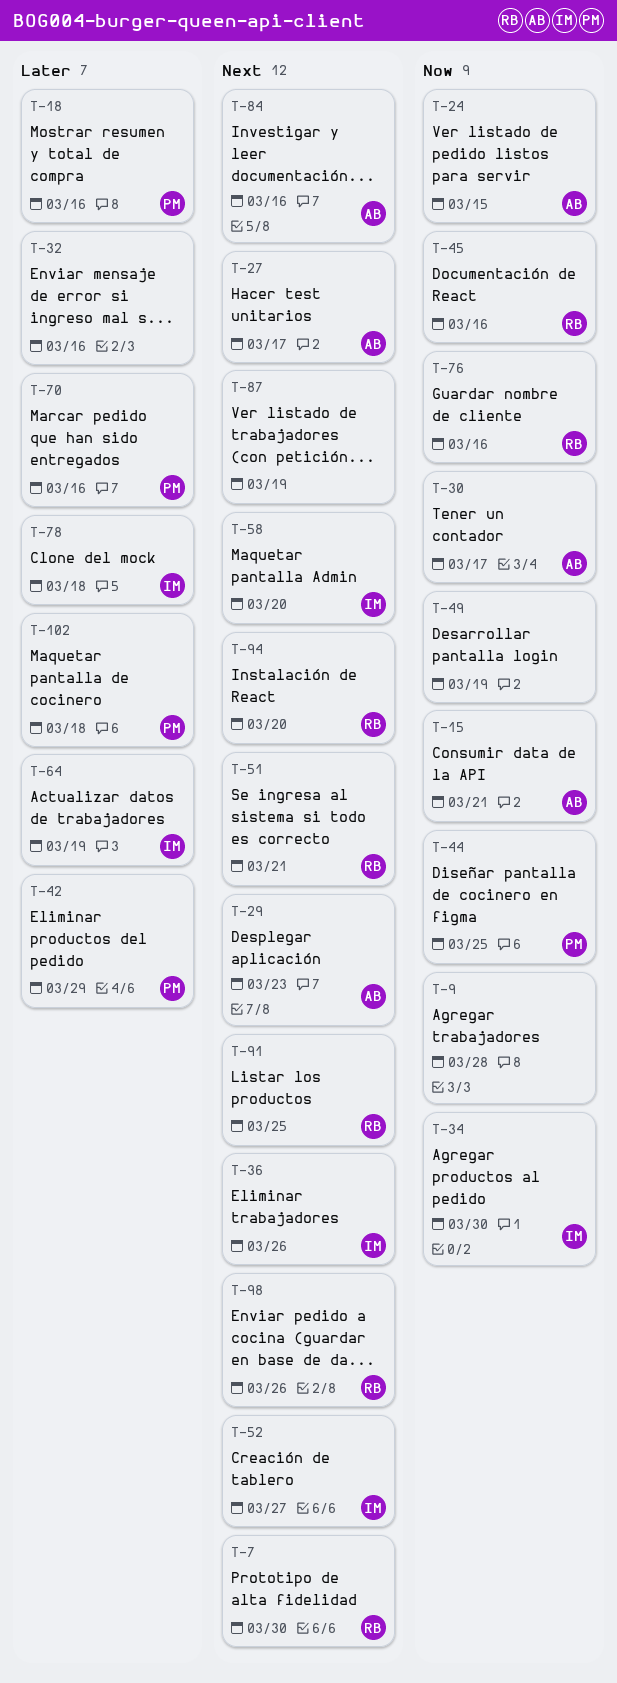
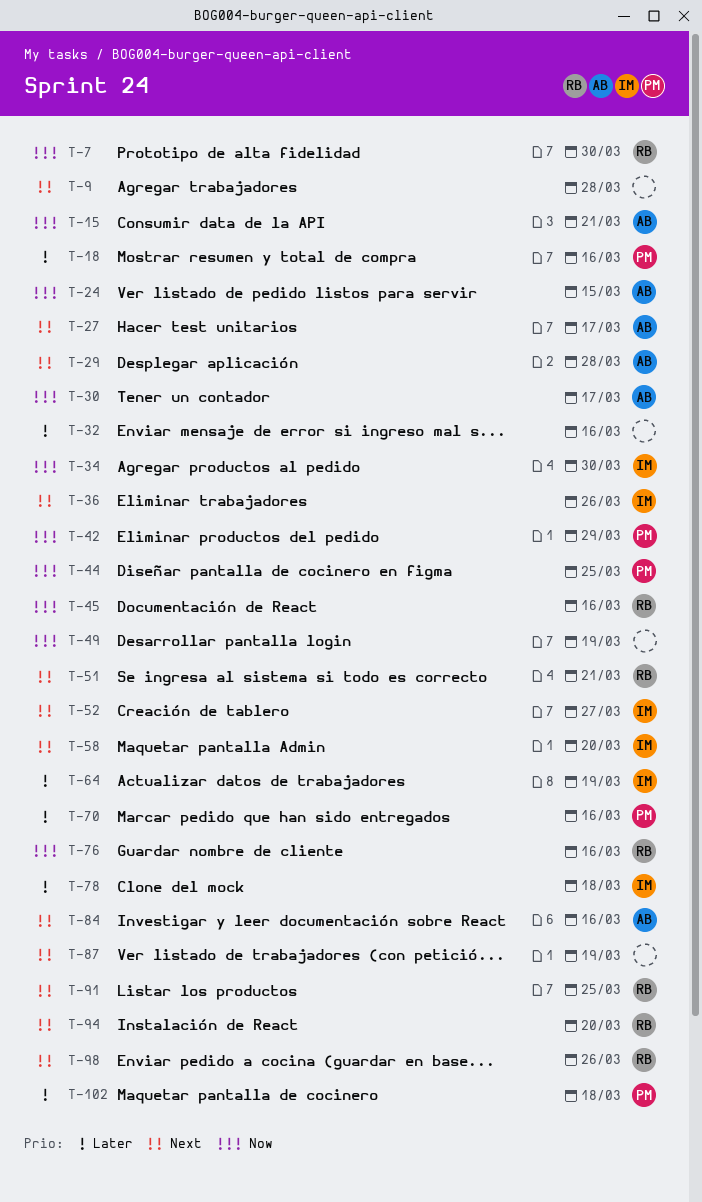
T-7, priority: Next -> Now
T-9, priority: Now -> Next
T-29, due: Mar 23 -> Mar 28
T-42, priority: Later -> Now

